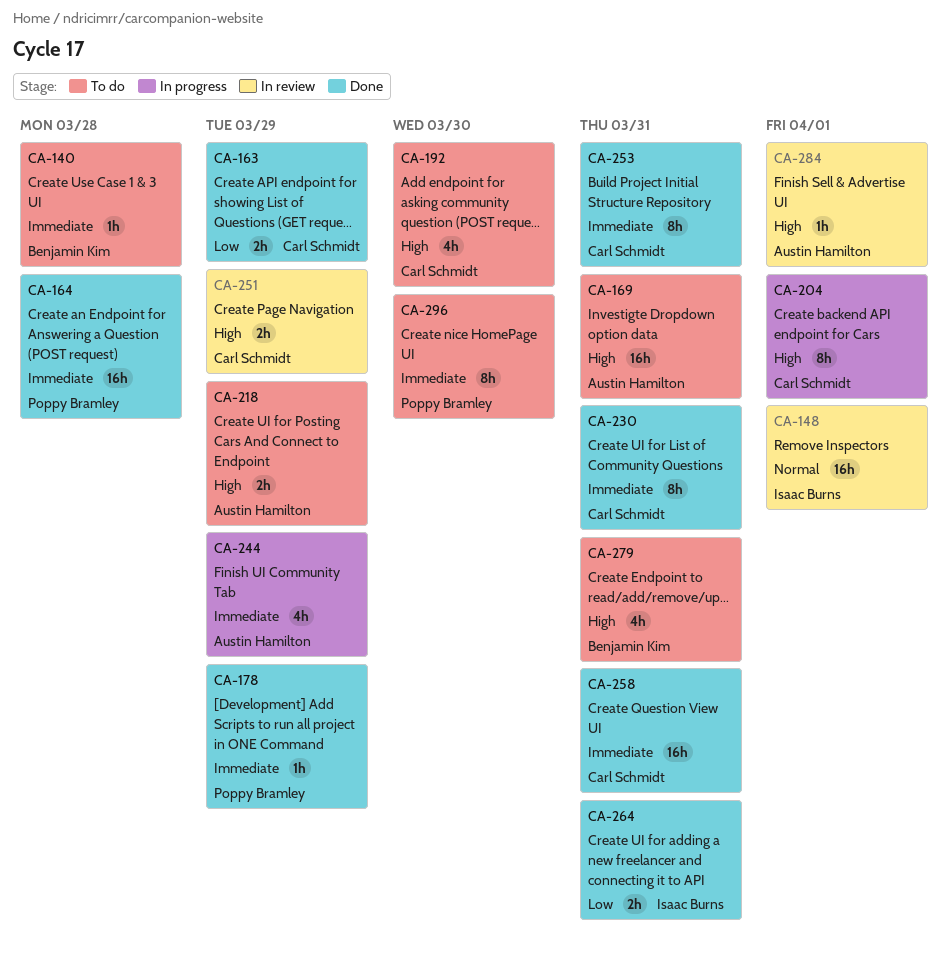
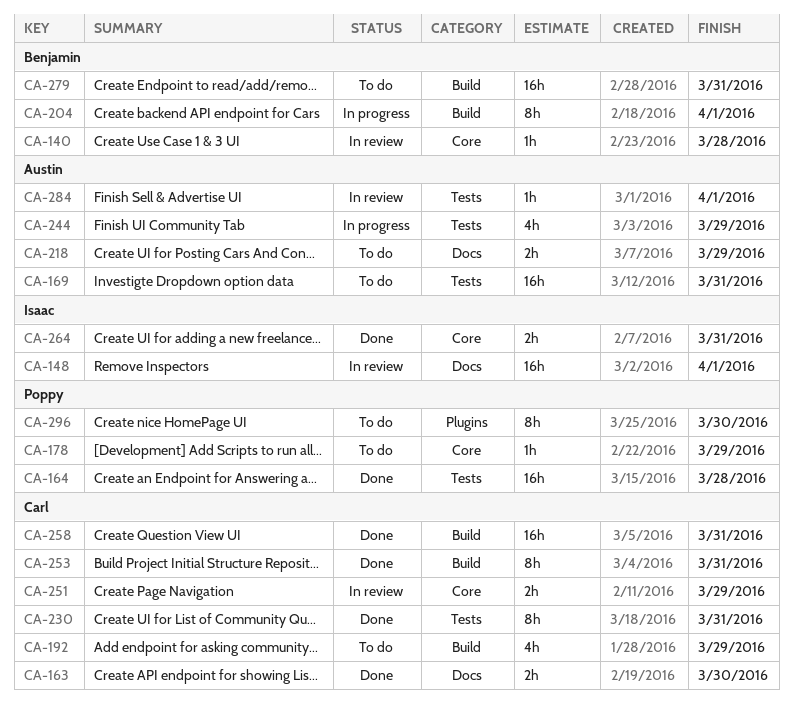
CA-140, status: To do -> In review
CA-163, due: Mar 29 -> Mar 30
CA-178, status: Done -> To do
CA-192, due: Mar 30 -> Mar 29
CA-204, owner: Carl Schmidt -> Benjamin Kim
CA-279, estimate: 4h -> 16h

